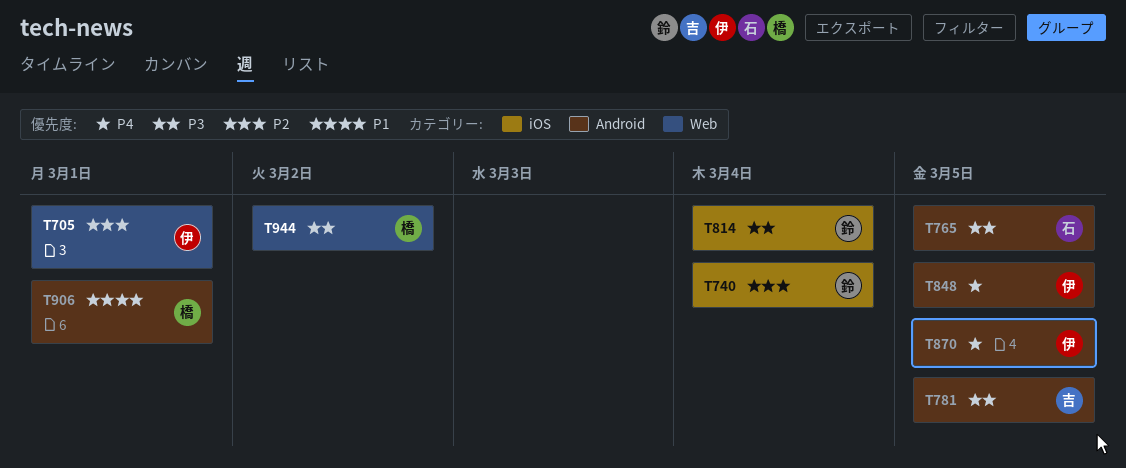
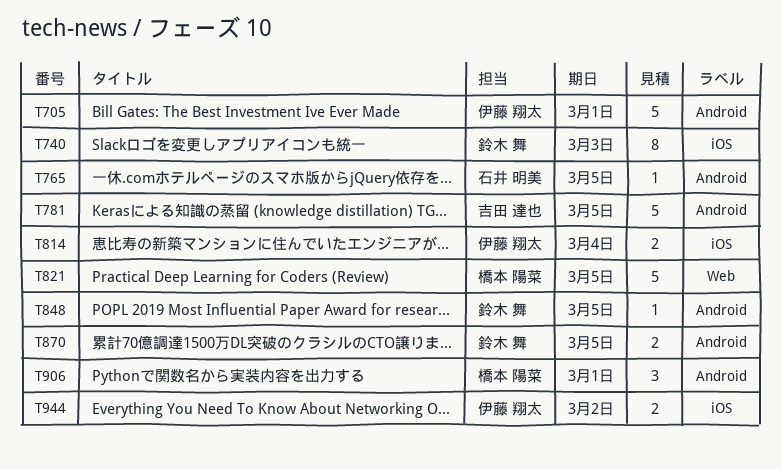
T705, label: Web -> Android
T740, due: Mar 4 -> Mar 3
T814, owner: 鈴木 舞 -> 伊藤 翔太
T821: none -> present
T848, owner: 伊藤 翔太 -> 鈴木 舞
T870, owner: 伊藤 翔太 -> 鈴木 舞
T944, owner: 橋本 陽菜 -> 伊藤 翔太
T944, label: Web -> iOS

